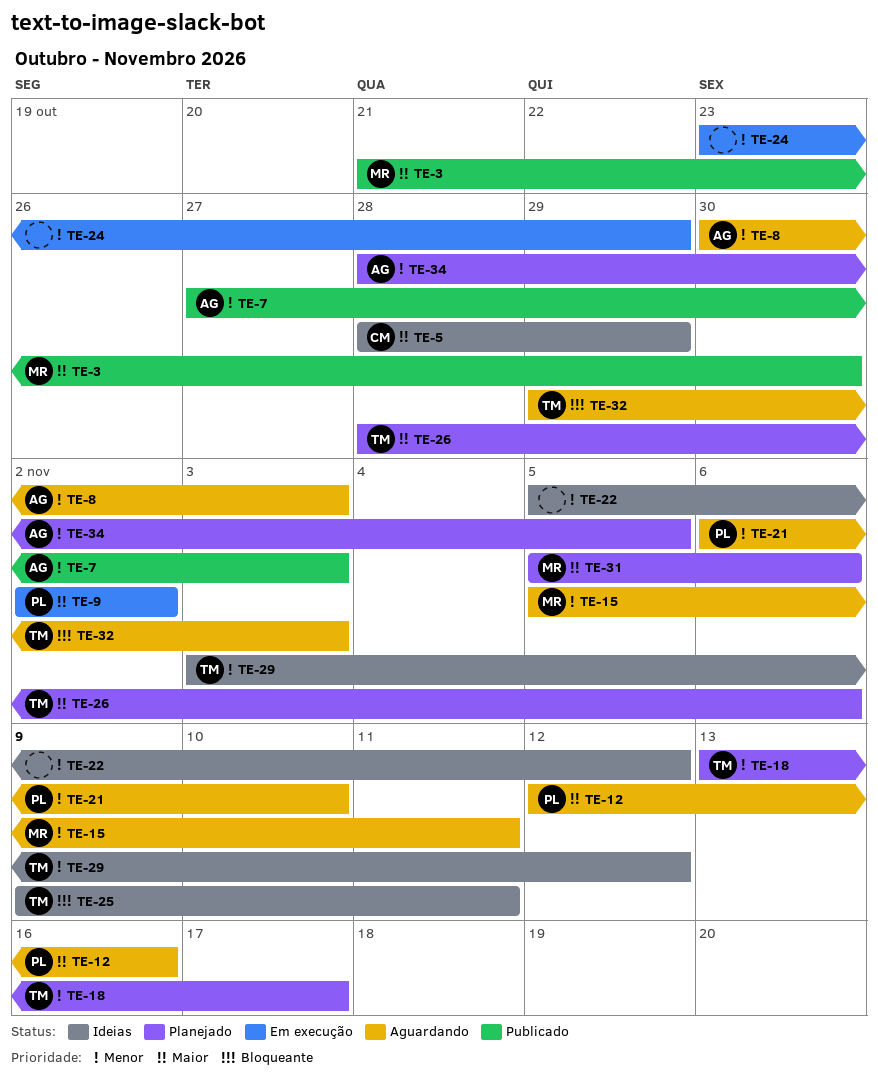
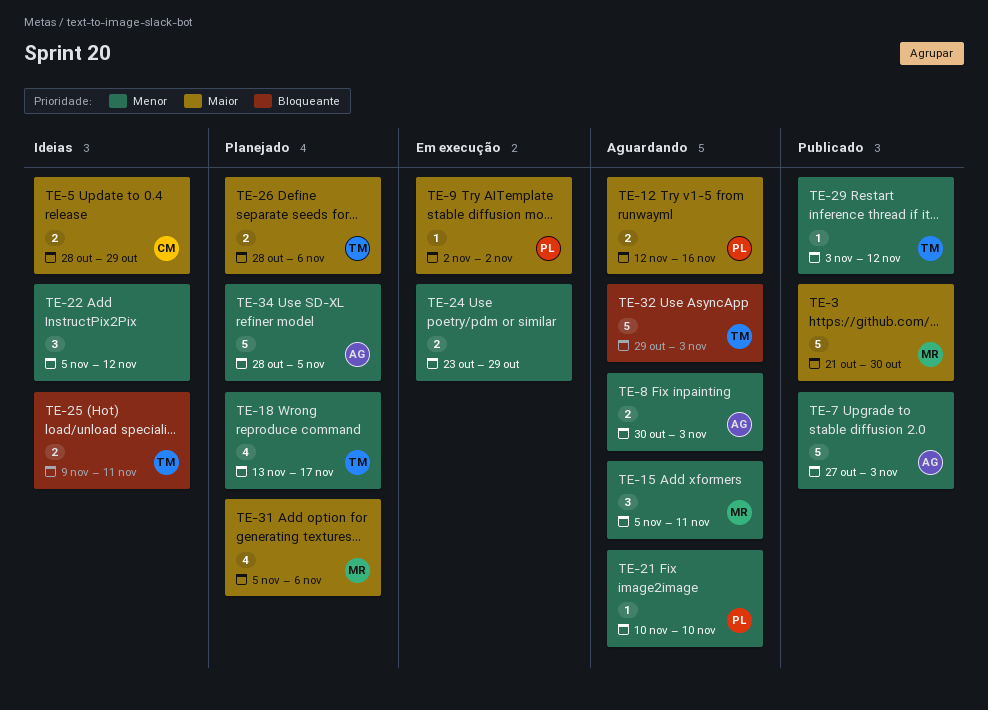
TE-21, start: Nov 6 -> Nov 10
TE-29, status: Ideias -> Publicado

